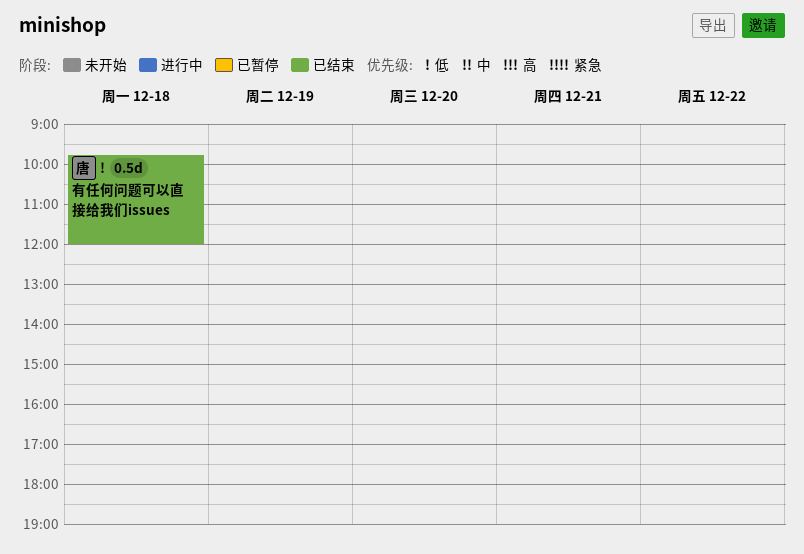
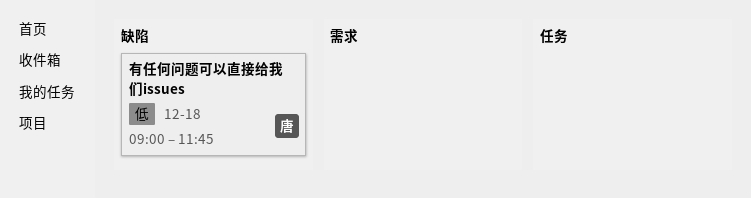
有任何问题可以直接给我们issues, begins: 09:45 -> 09:00
有任何问题可以直接给我们issues, ends: 12:00 -> 11:45

